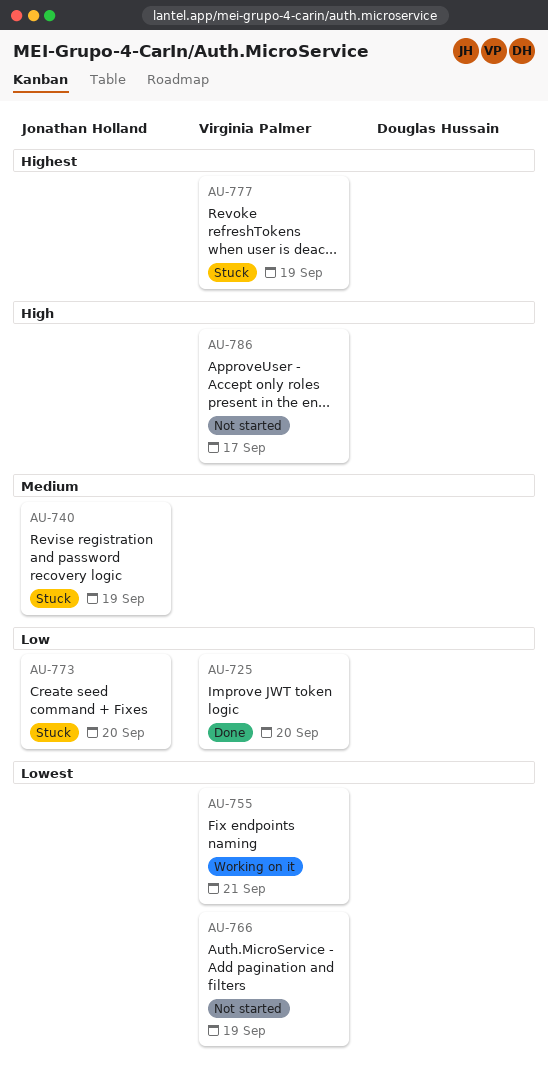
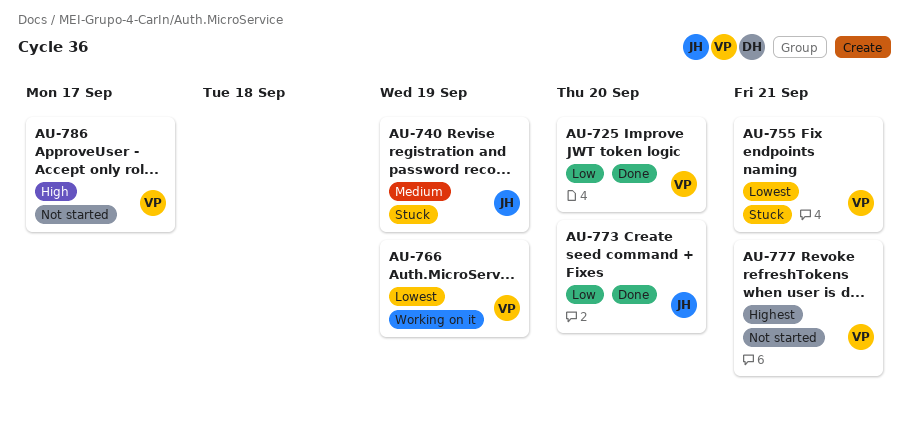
AU-755, status: Working on it -> Stuck
AU-766, status: Not started -> Working on it
AU-773, status: Stuck -> Done
AU-777, status: Stuck -> Not started
AU-777, due: Sep 19 -> Sep 21

